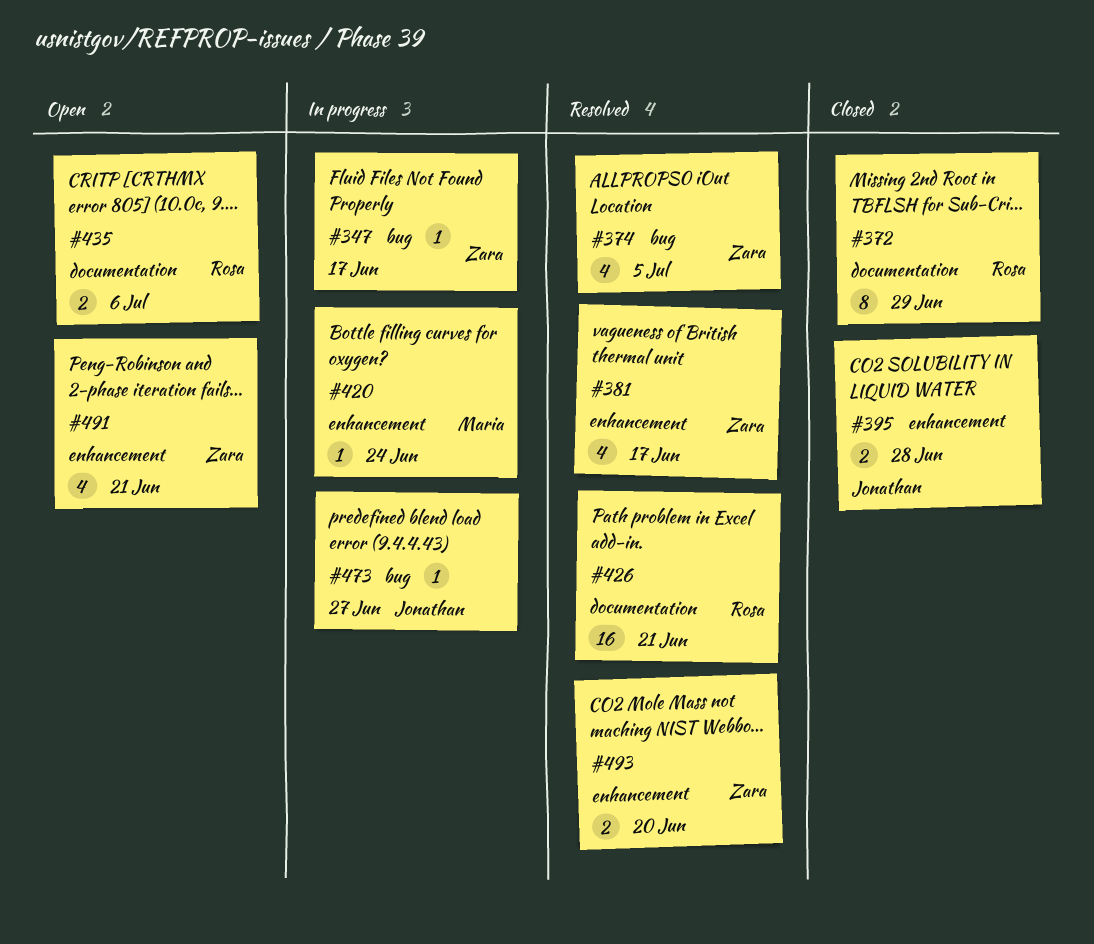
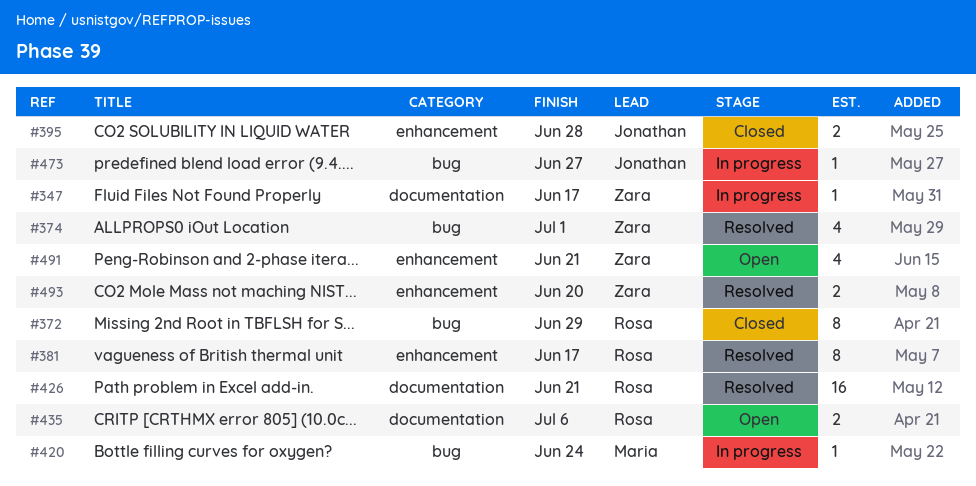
#347, label: bug -> documentation
#372, label: documentation -> bug
#374, due: Jul 5 -> Jul 1
#381, owner: Zara -> Rosa
#381, estimate: 4 -> 8
#420, label: enhancement -> bug

